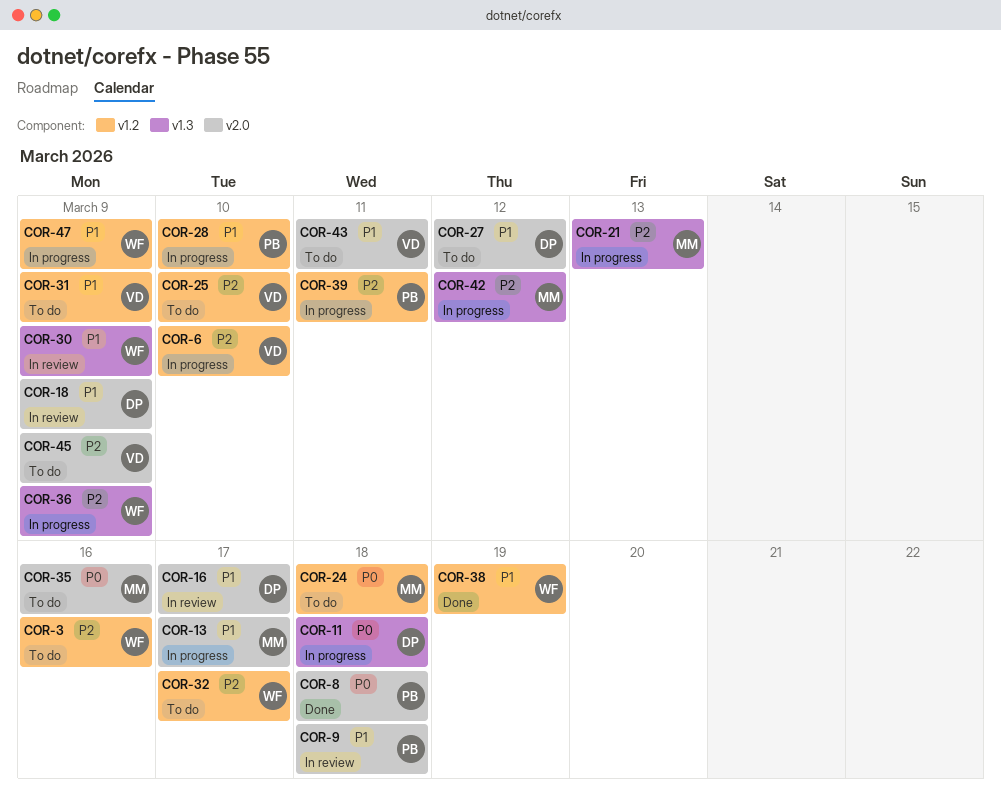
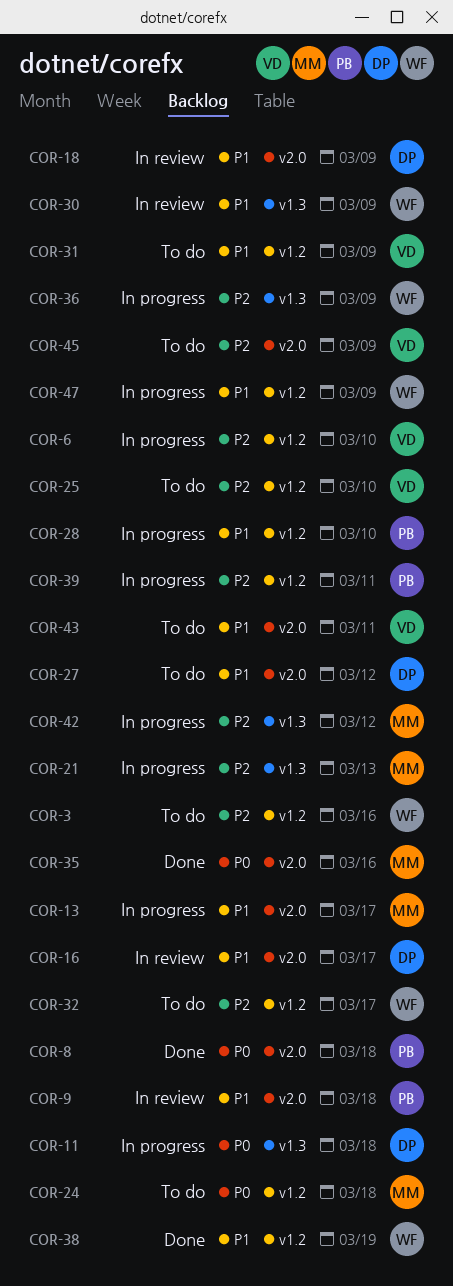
COR-35, status: To do -> Done

